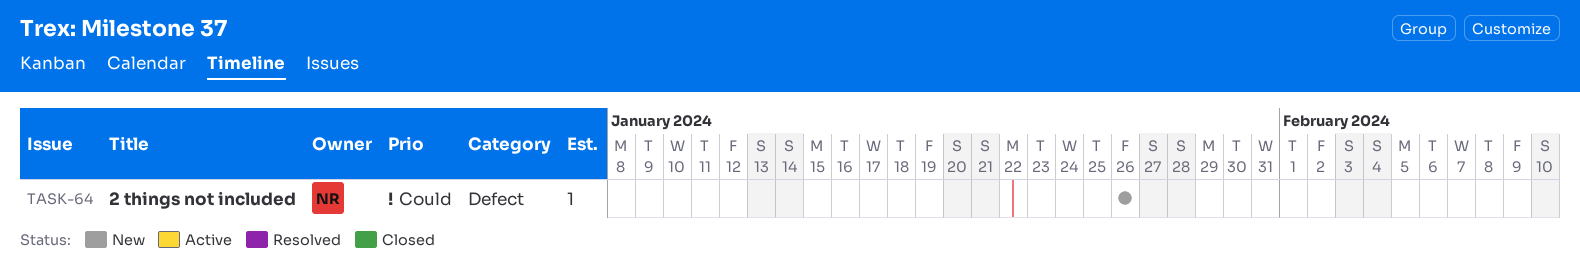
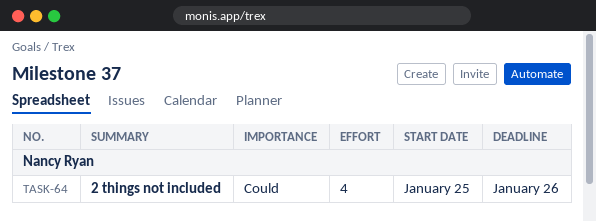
TASK-64, estimate: 1 -> 4
TASK-64, start: Jan 26 -> Jan 25

